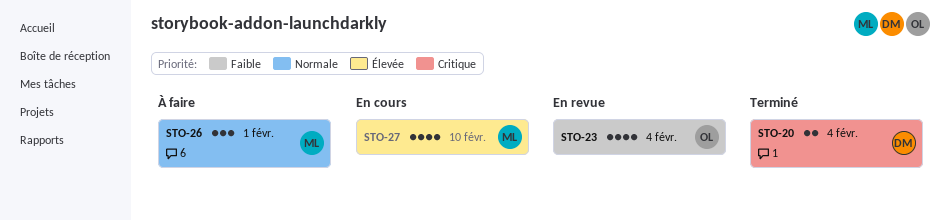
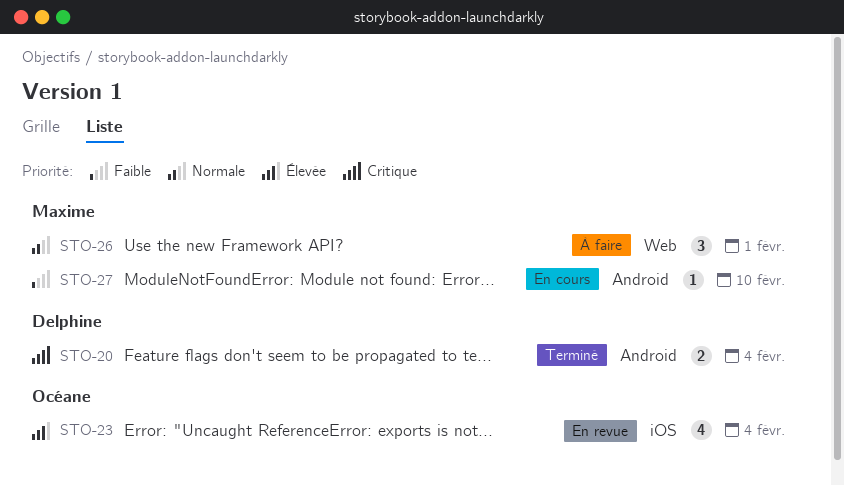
STO-23, priority: Faible -> Élevée
STO-27, priority: Élevée -> Faible
STO-27, estimate: 4 -> 1

